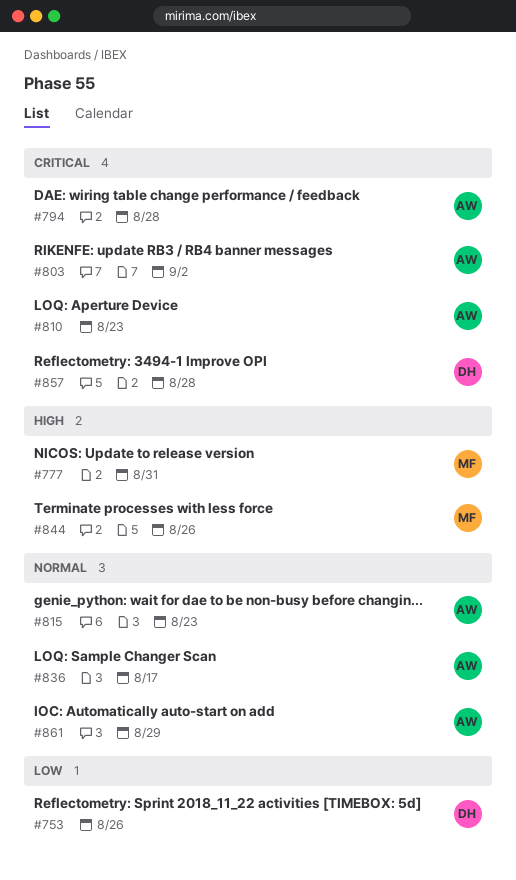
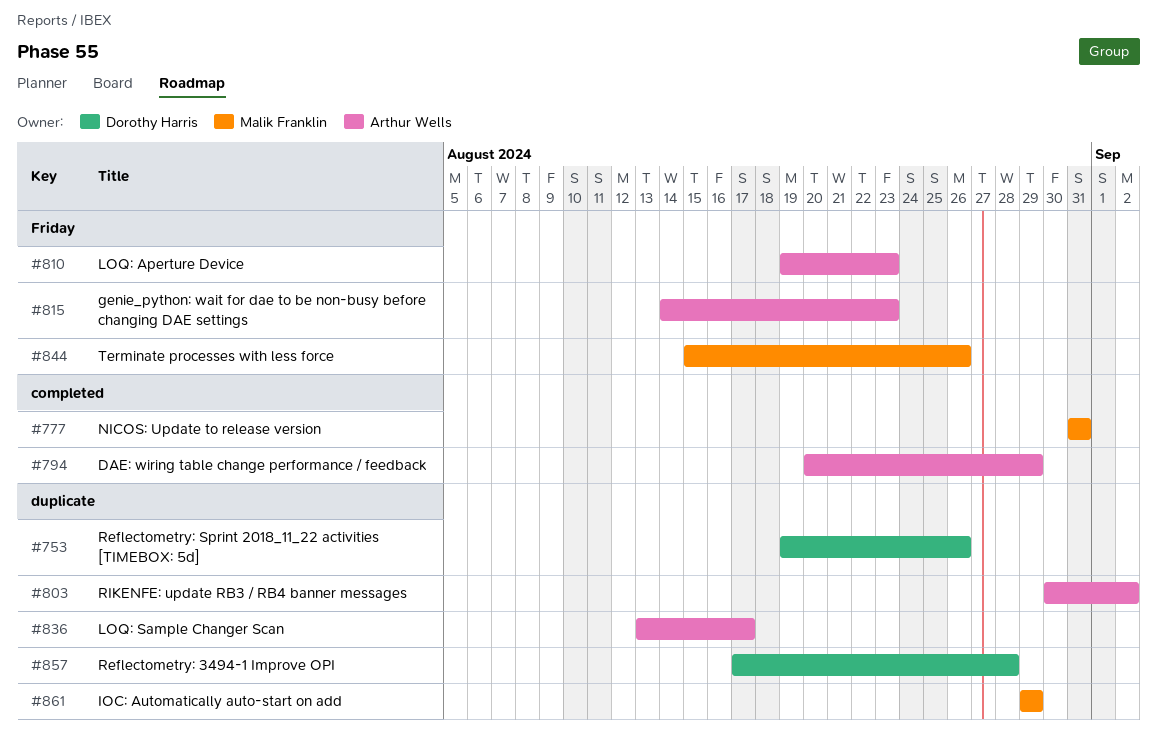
#794, due: Aug 28 -> Aug 29
#861, owner: Arthur Wells -> Malik Franklin

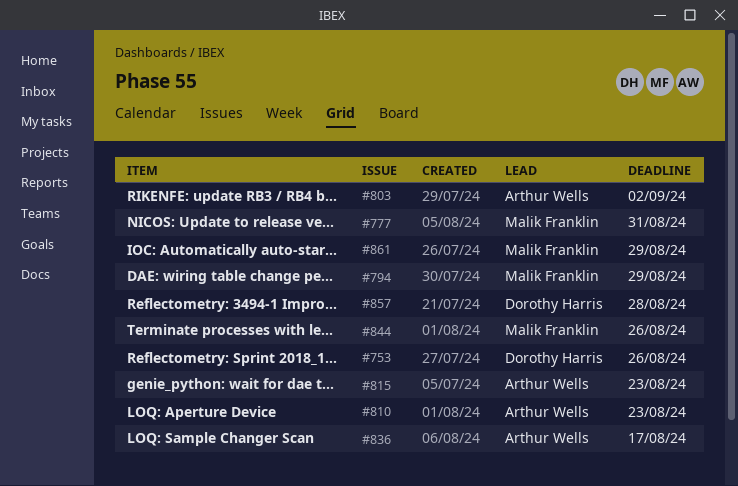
#794, owner: Arthur Wells -> Malik Franklin

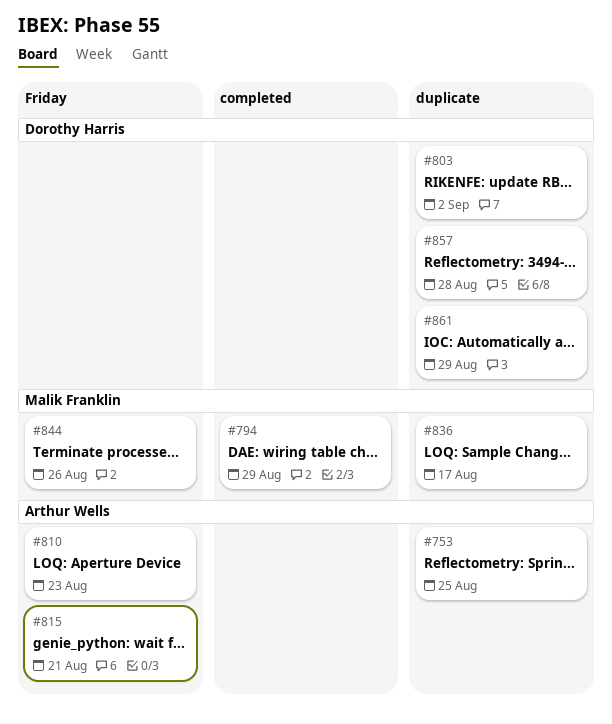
#753, owner: Dorothy Harris -> Arthur Wells
#753, due: Aug 26 -> Aug 25
#777: present -> none
#803, owner: Arthur Wells -> Dorothy Harris
#815, due: Aug 23 -> Aug 21
#836, owner: Arthur Wells -> Malik Franklin
#861, owner: Malik Franklin -> Dorothy Harris

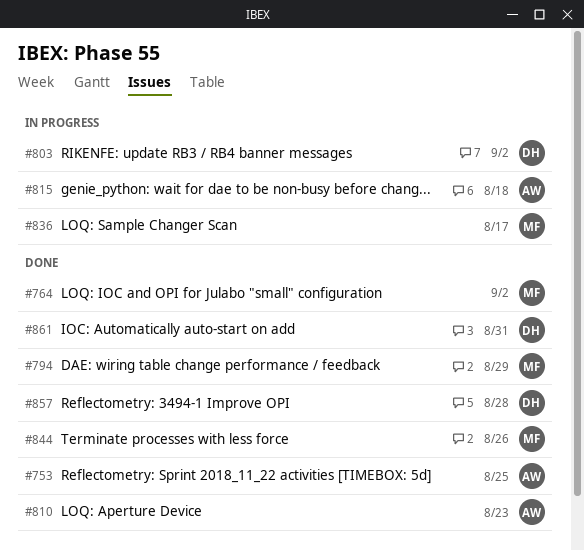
#764: none -> present
#815, due: Aug 21 -> Aug 18
#861, due: Aug 29 -> Aug 31

